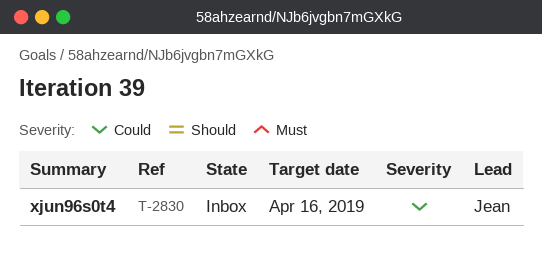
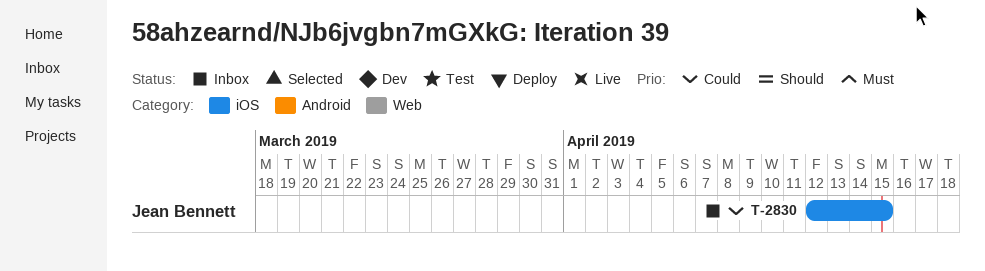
T-2830, due: Apr 16 -> Apr 15

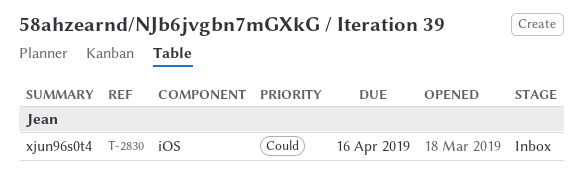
T-2830, due: Apr 15 -> Apr 16

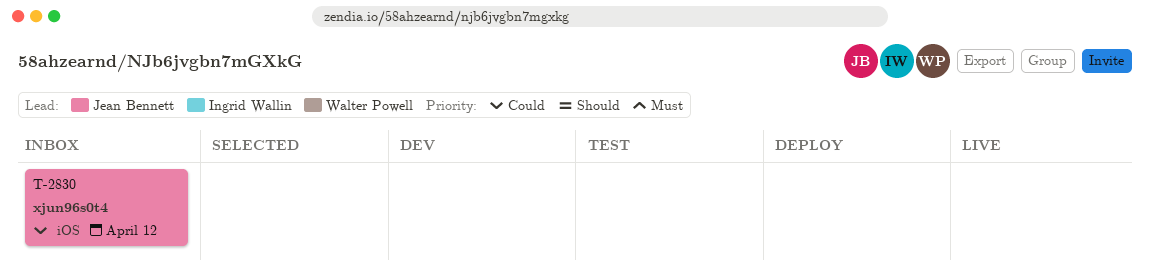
T-2830, due: Apr 16 -> Apr 12

